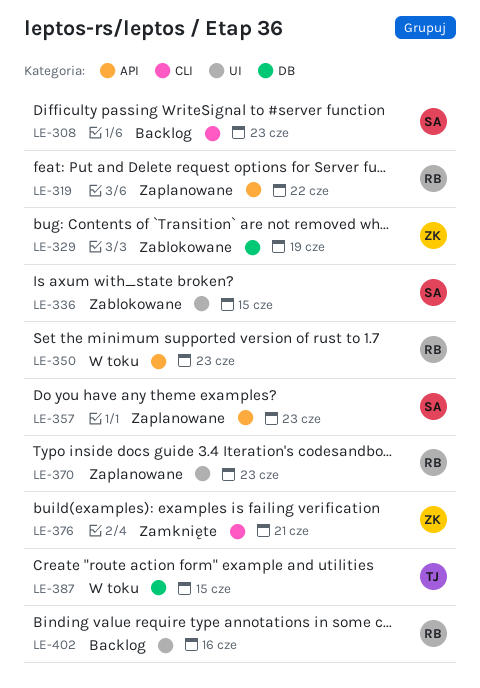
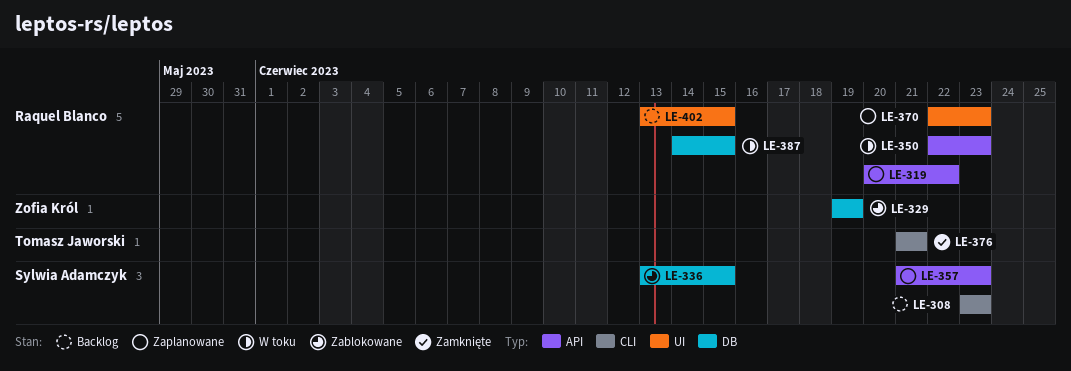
LE-336, label: UI -> DB
LE-376, owner: Zofia Król -> Tomasz Jaworski
LE-387, owner: Tomasz Jaworski -> Raquel Blanco
LE-402, due: Jun 16 -> Jun 15

